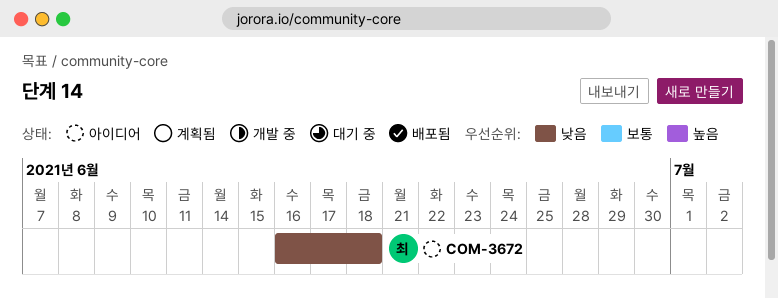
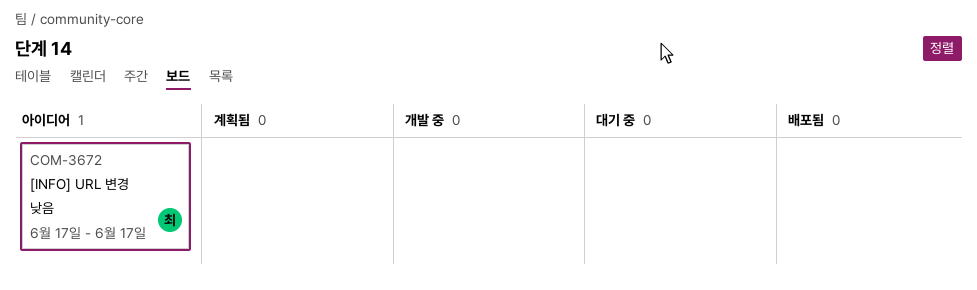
COM-3672, start: Jun 16 -> Jun 17
COM-3672, due: Jun 18 -> Jun 17

